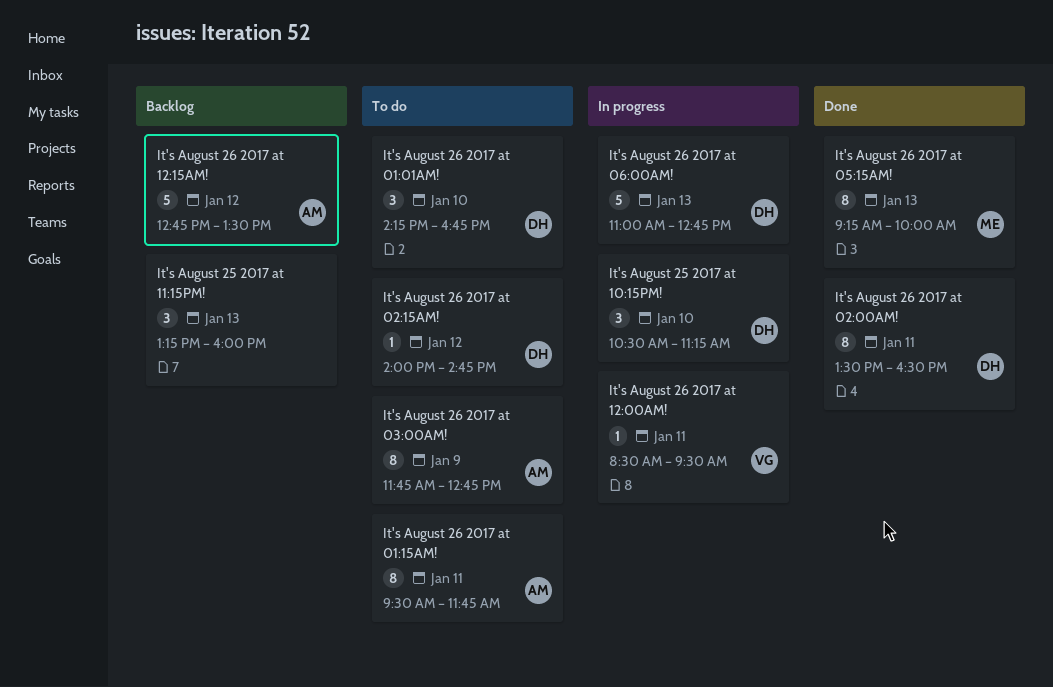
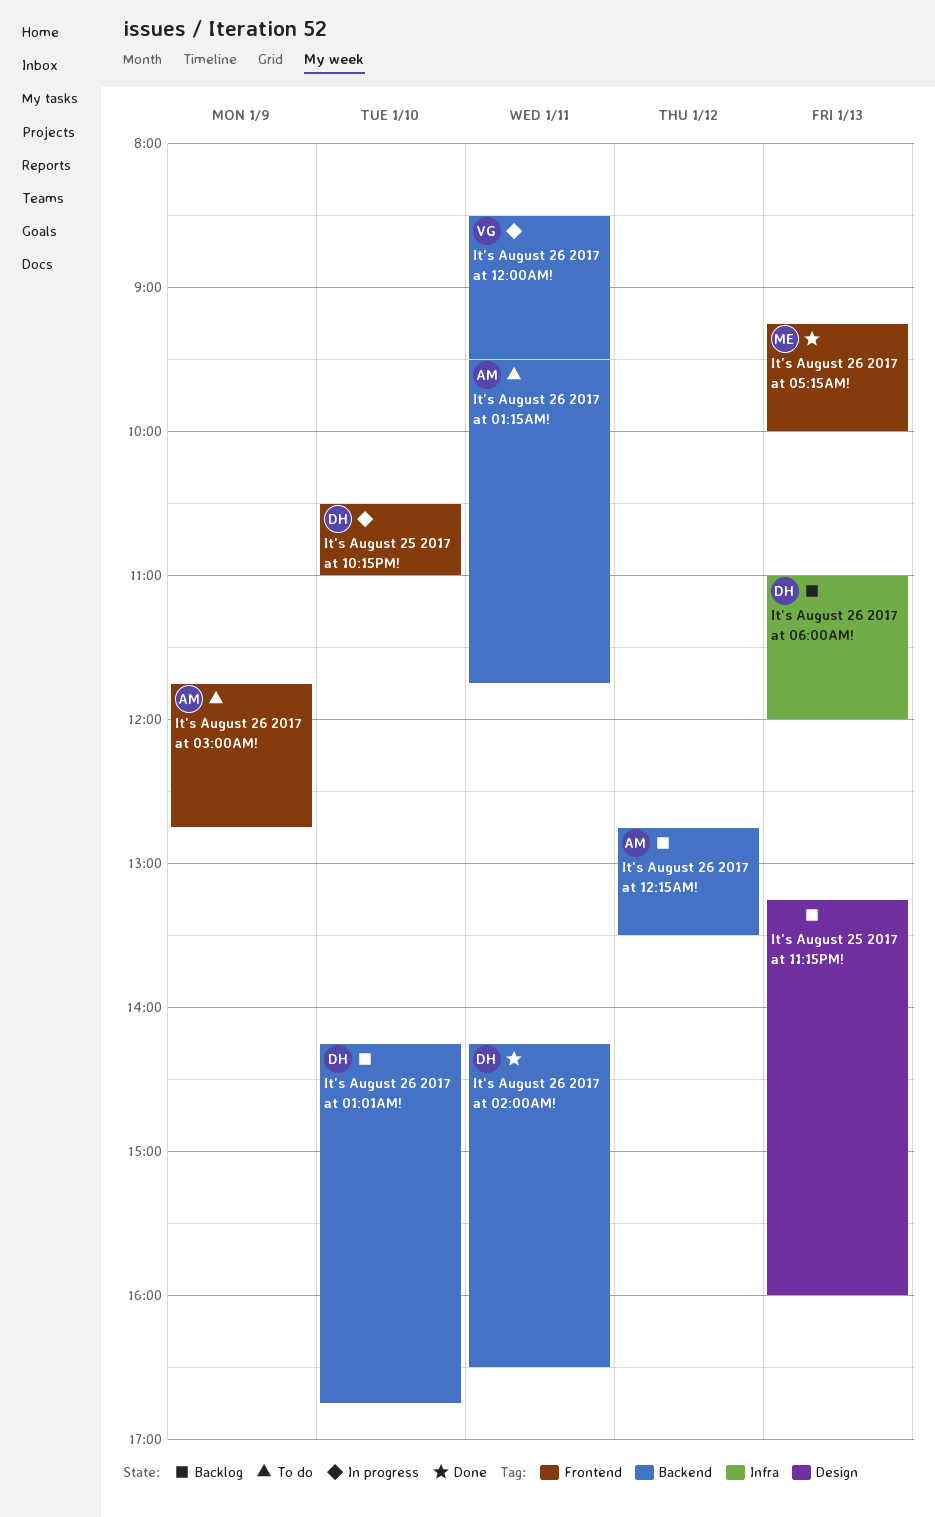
It's August 25 2017 at 10:15PM!, ends: 11:15 -> 11:00
It's August 26 2017 at 01:01AM!, status: To do -> Backlog
It's August 26 2017 at 02:00AM!, begins: 13:30 -> 14:15
It's August 26 2017 at 02:15AM!: present -> none
It's August 26 2017 at 06:00AM!, status: In progress -> Backlog
It's August 26 2017 at 06:00AM!, ends: 12:45 -> 12:00

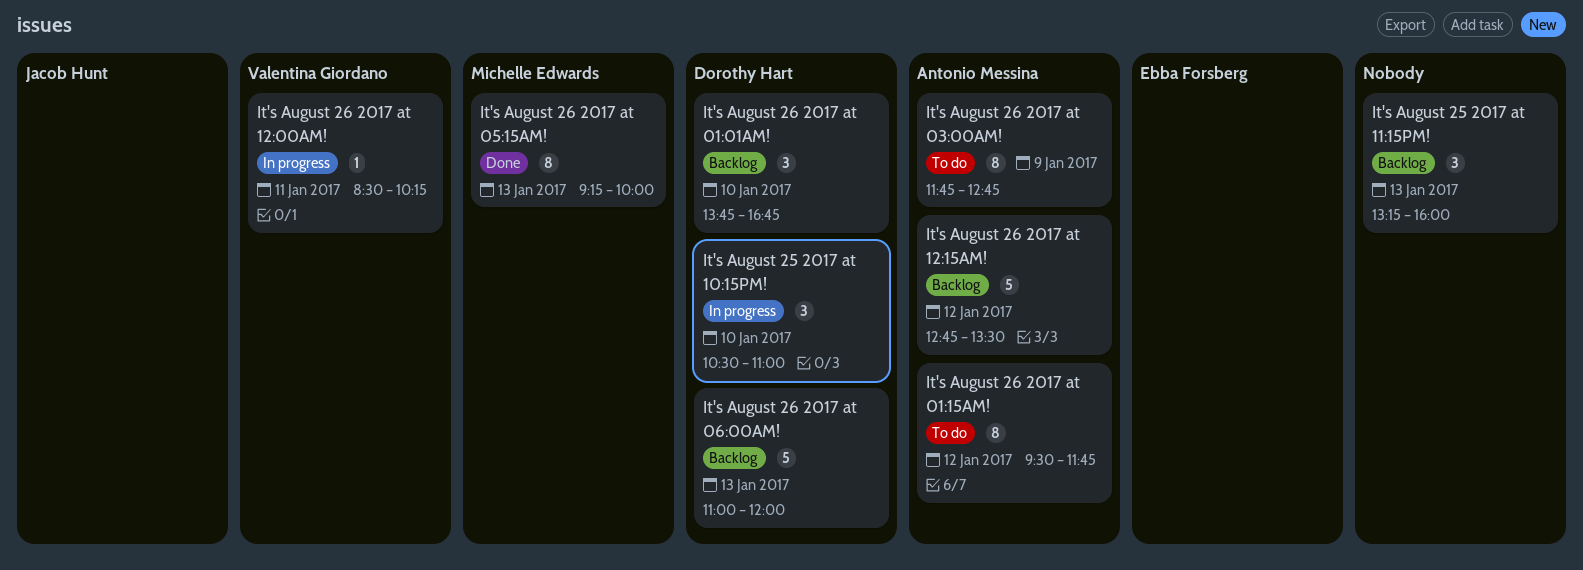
It's August 26 2017 at 01:01AM!, begins: 14:15 -> 13:45
It's August 26 2017 at 01:15AM!, day: Jan 11 -> Jan 12
It's August 26 2017 at 02:00AM!: present -> none
It's August 26 2017 at 12:00AM!, ends: 09:30 -> 10:15

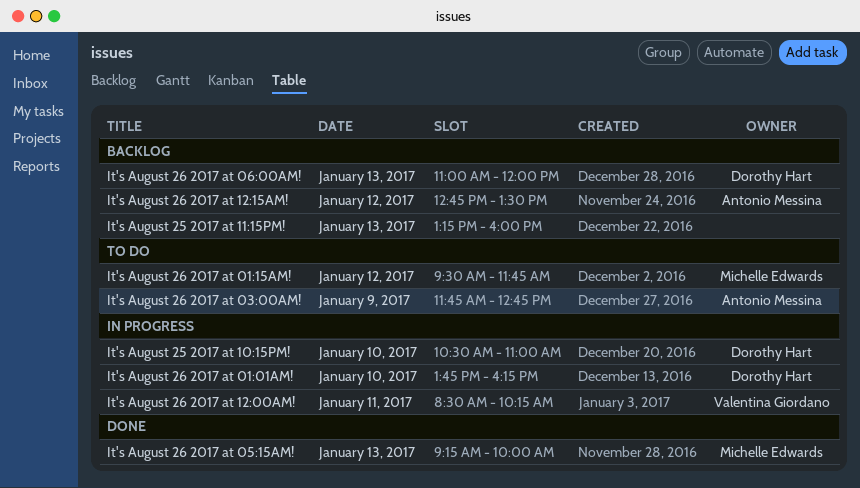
It's August 26 2017 at 01:01AM!, status: Backlog -> In progress
It's August 26 2017 at 01:01AM!, ends: 16:45 -> 16:15
It's August 26 2017 at 01:15AM!, owner: Antonio Messina -> Michelle Edwards

